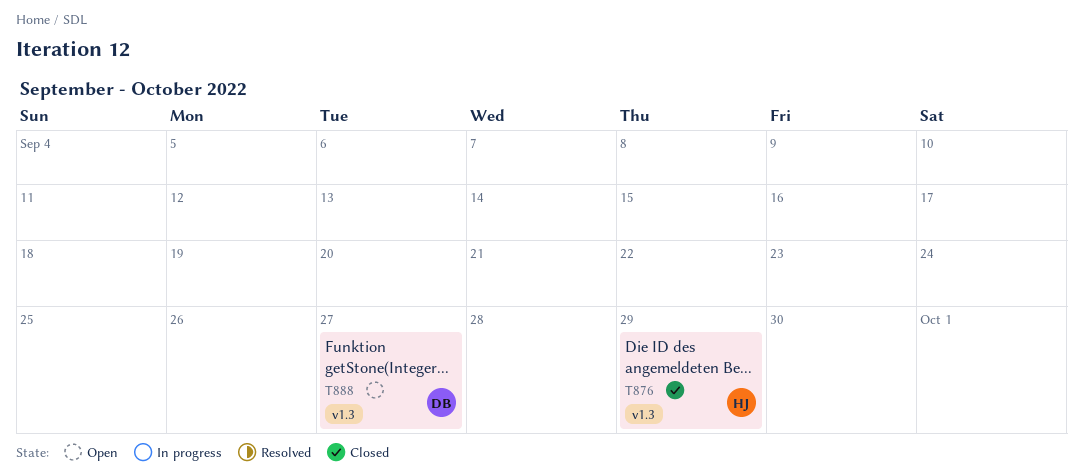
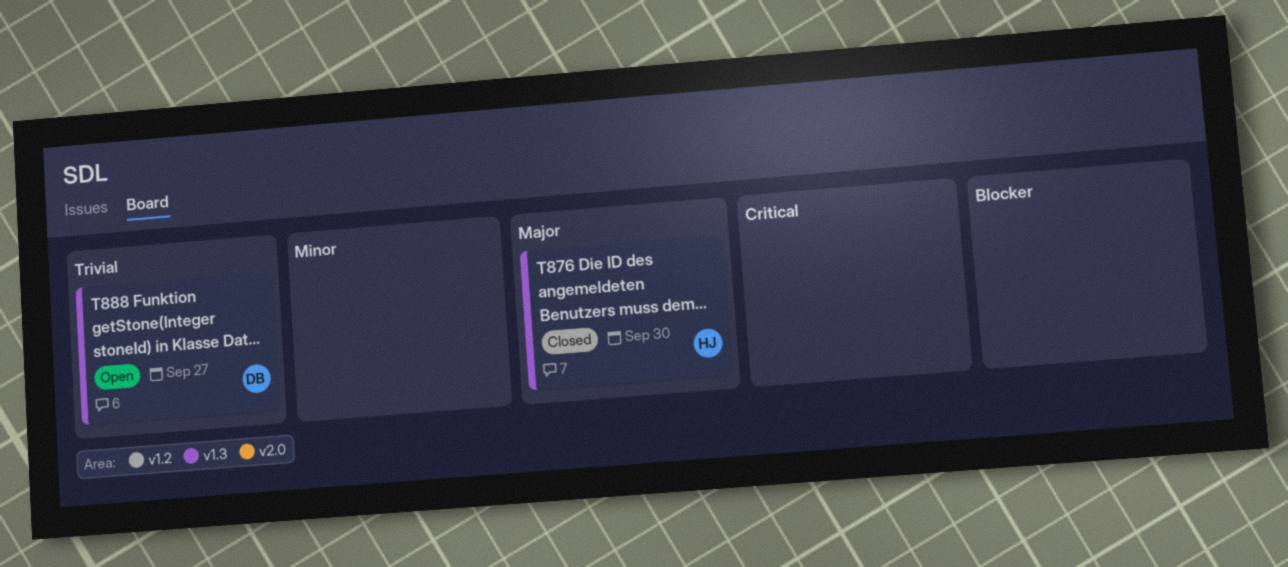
T876, due: Sep 29 -> Sep 30

